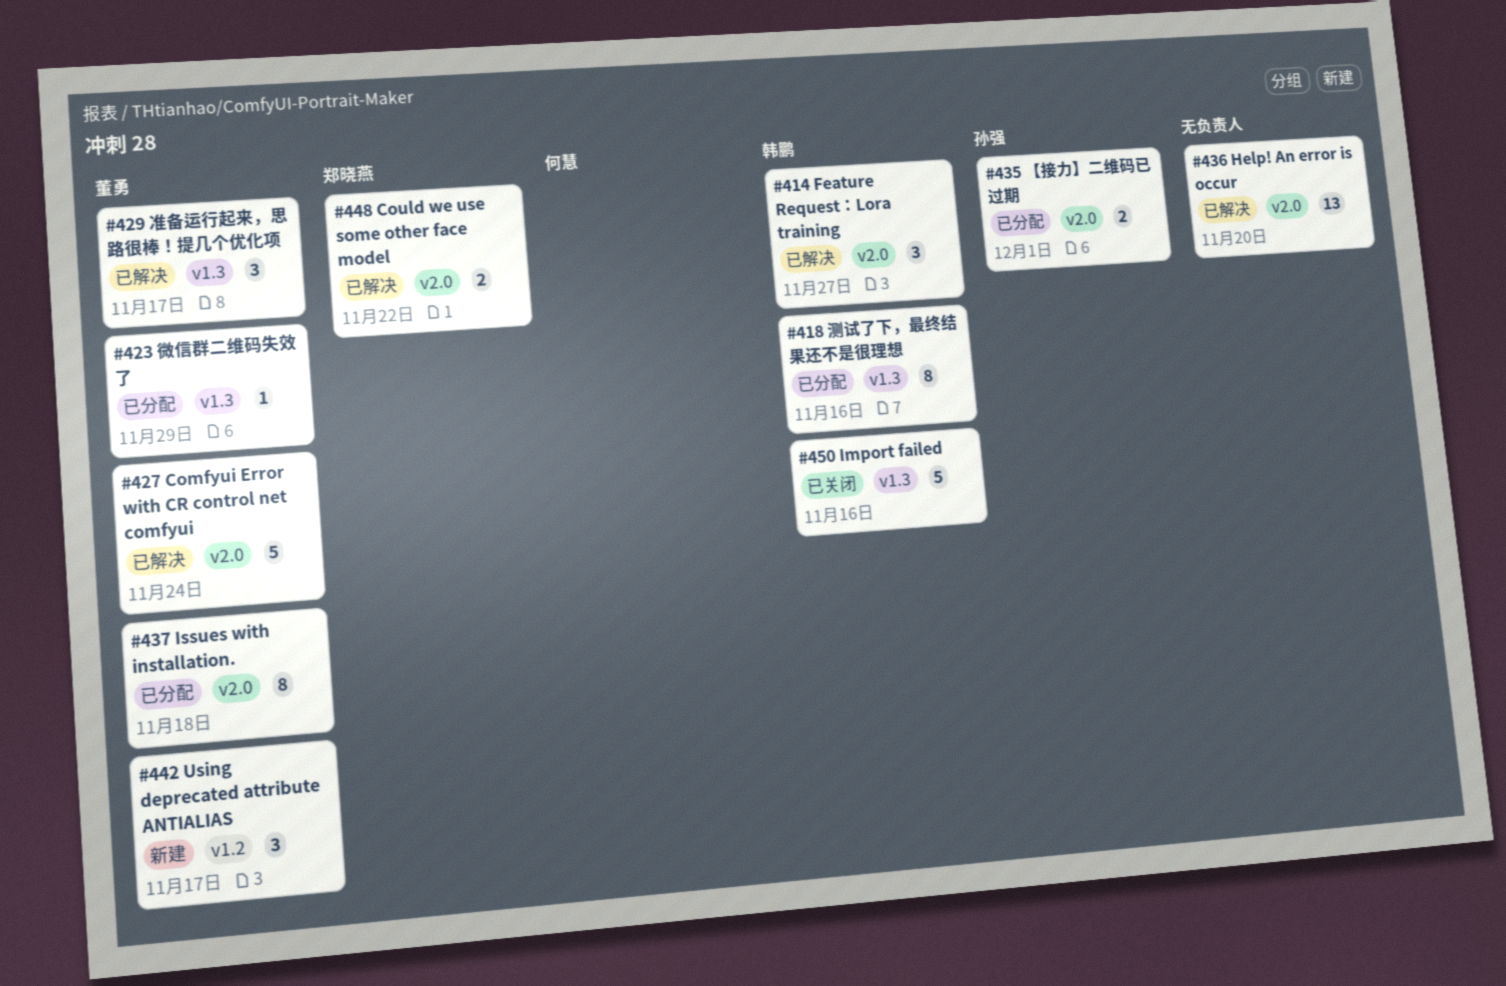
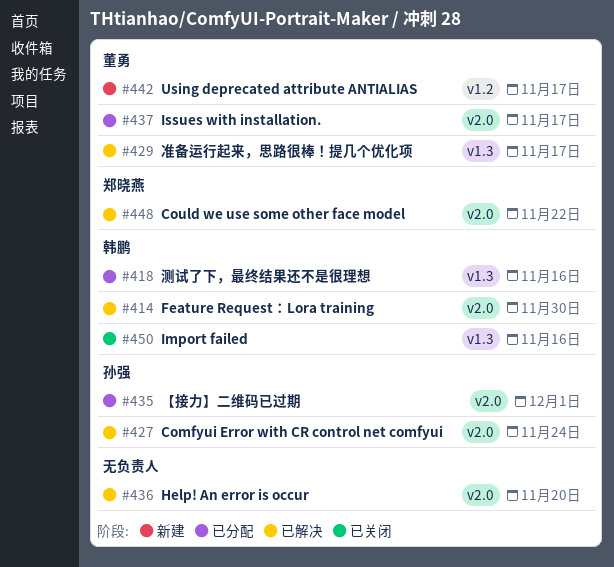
#414, due: Nov 27 -> Nov 30
#423: present -> none
#427, owner: 董勇 -> 孙强
#437, due: Nov 18 -> Nov 17

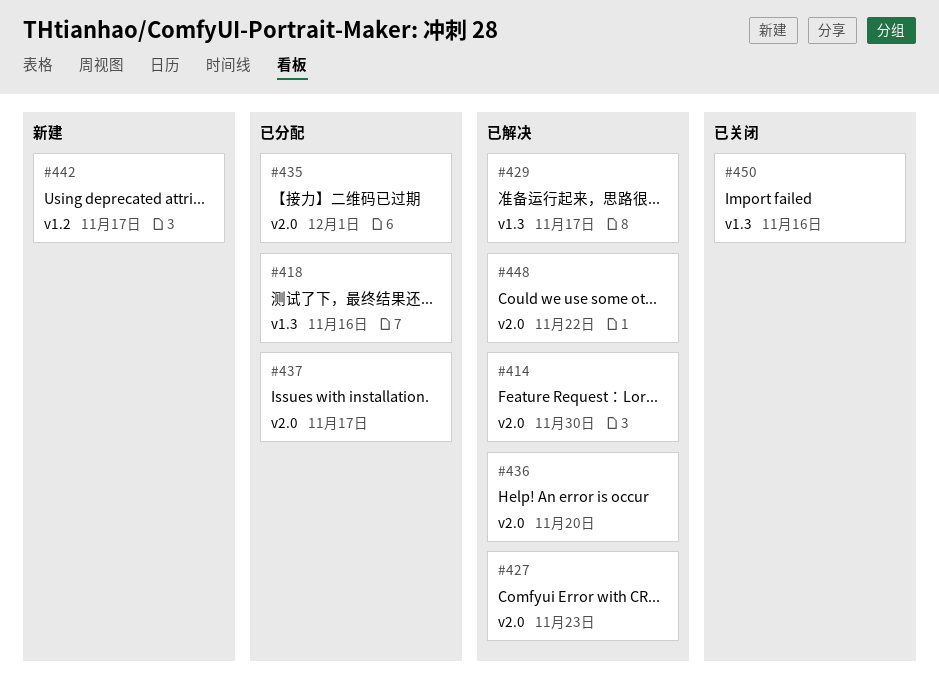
#427, due: Nov 24 -> Nov 23

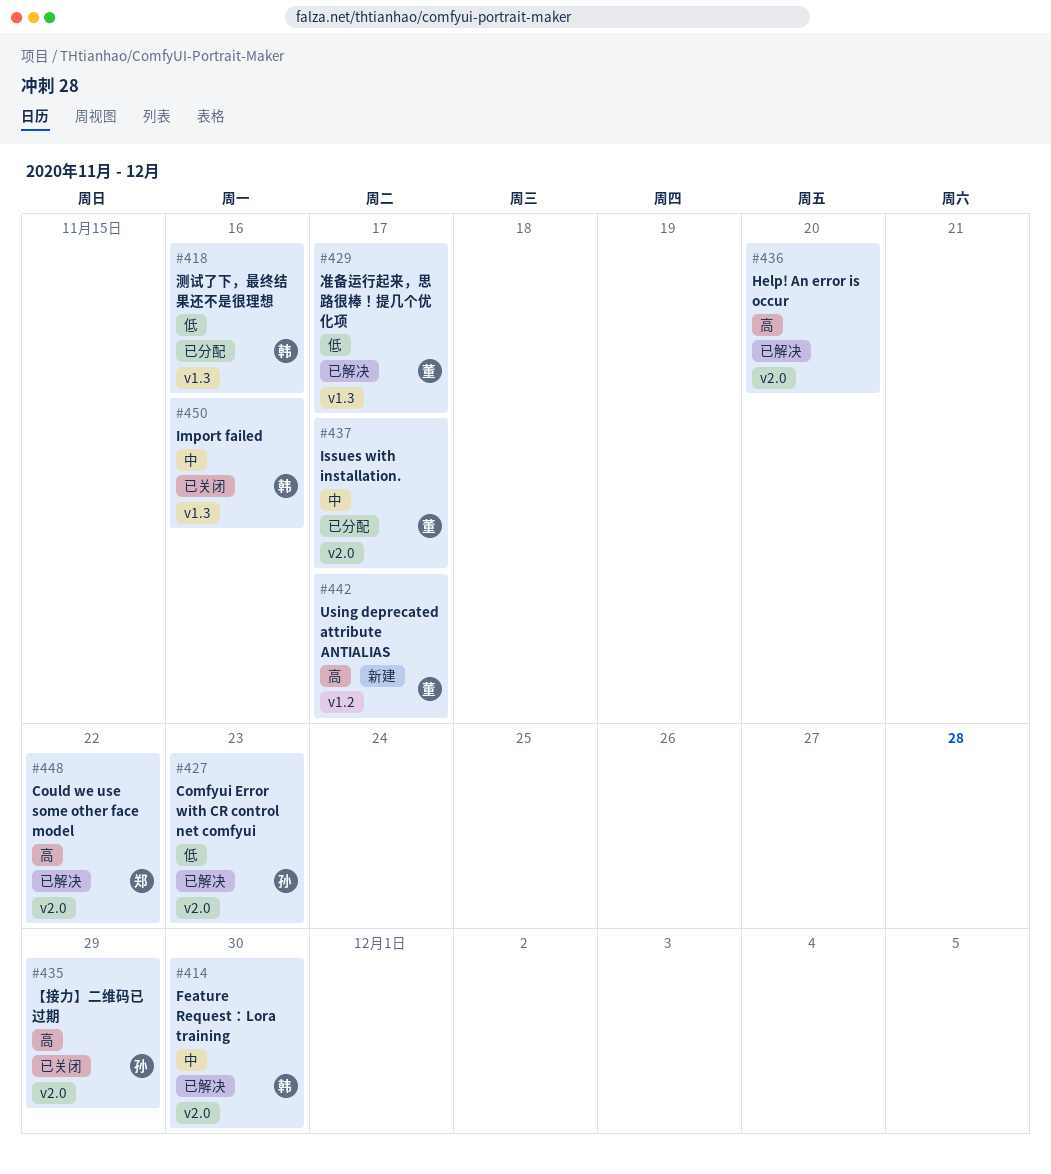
#435, status: 已分配 -> 已关闭
#435, due: Dec 1 -> Nov 29

